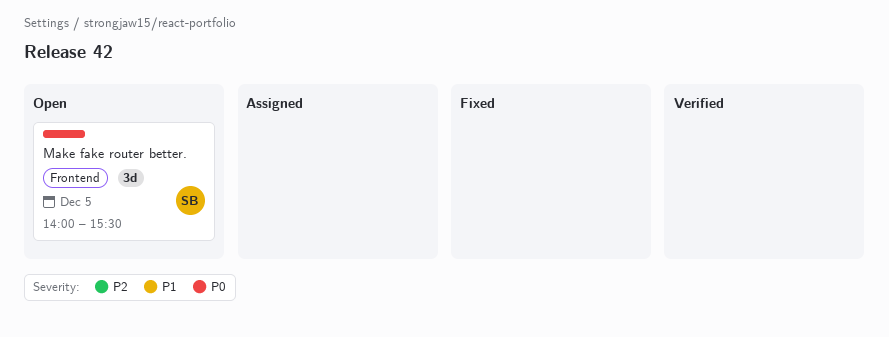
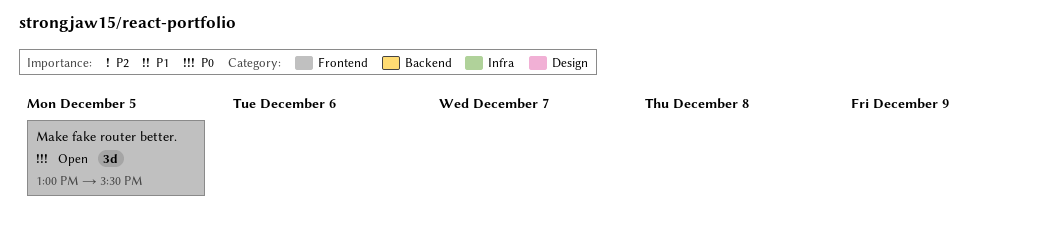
Make fake router better., begins: 14:00 -> 13:00

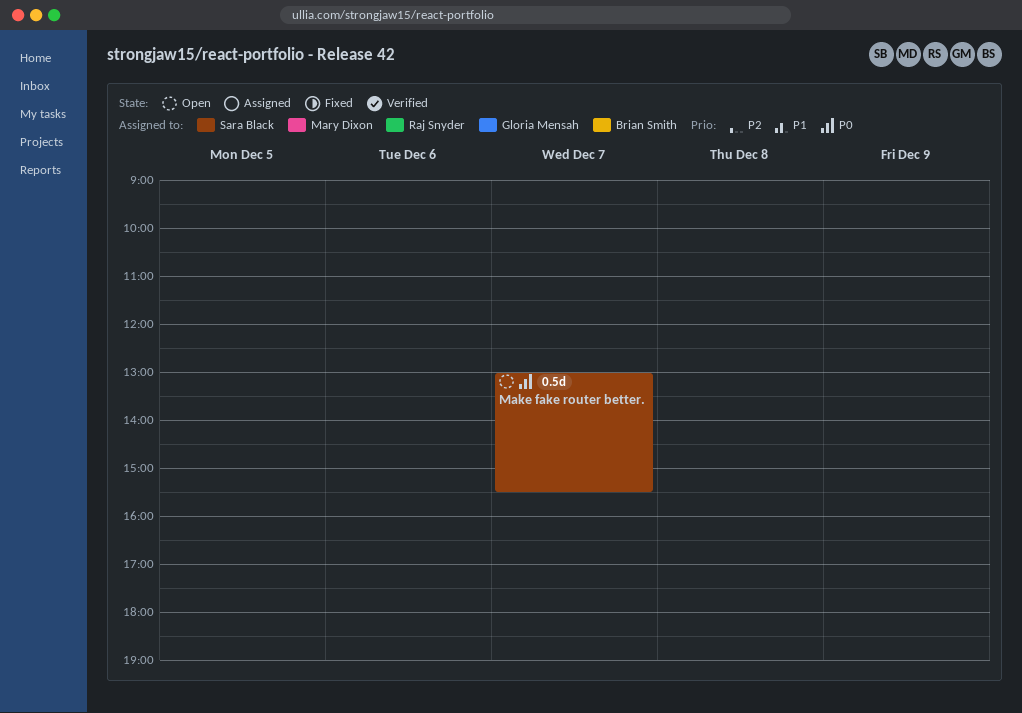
Make fake router better., estimate: 3d -> 0.5d
Make fake router better., day: Dec 5 -> Dec 7

